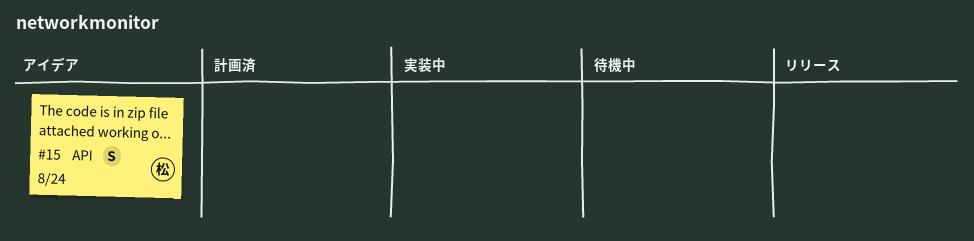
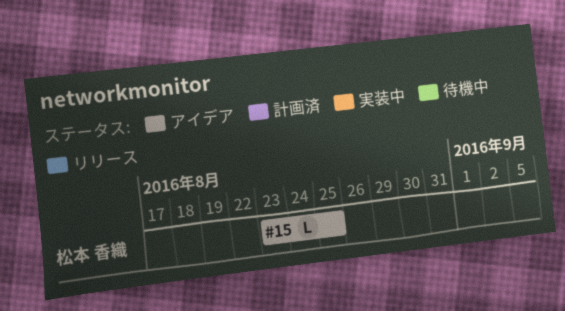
#15, estimate: S -> L
#15, due: Aug 24 -> Aug 25

